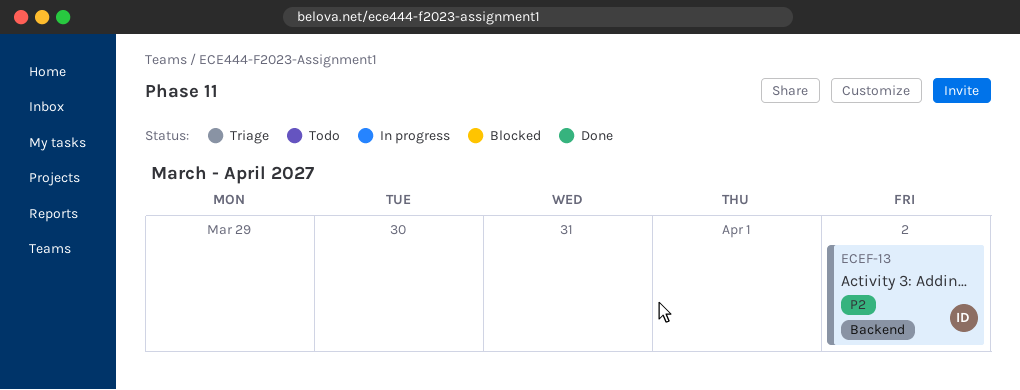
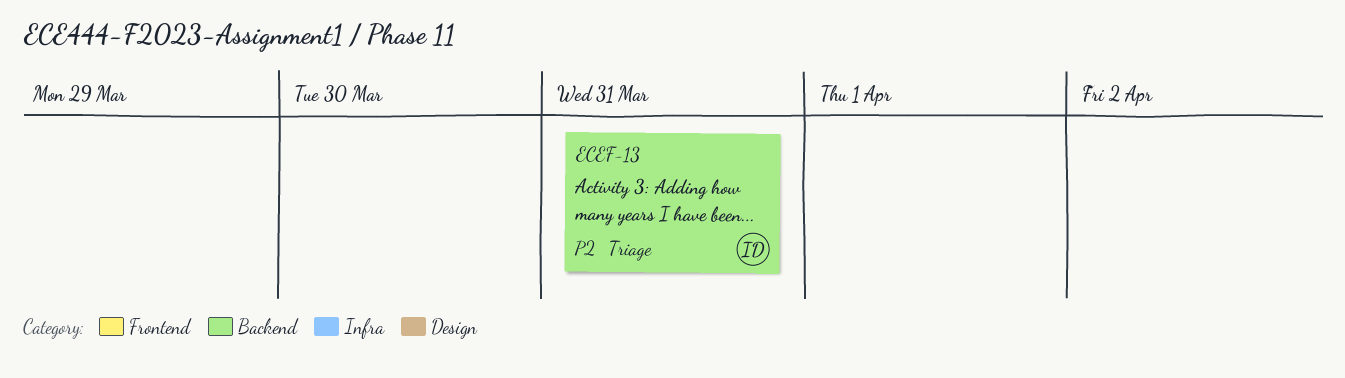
ECEF-13, due: Apr 2 -> Mar 31

